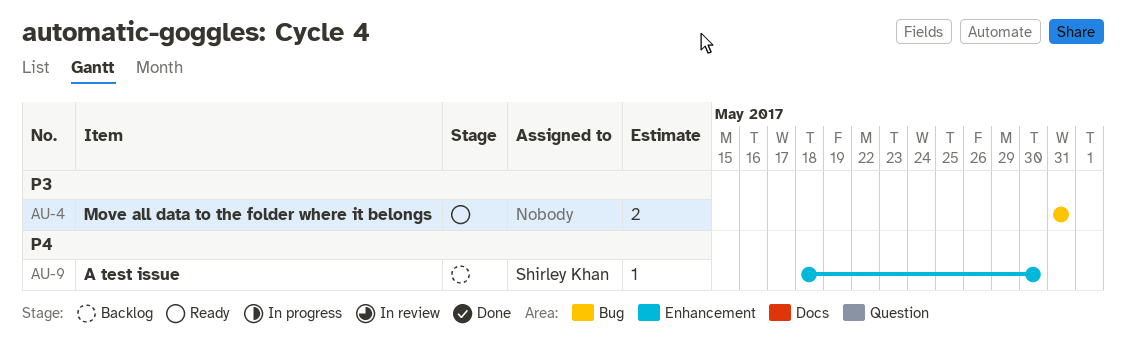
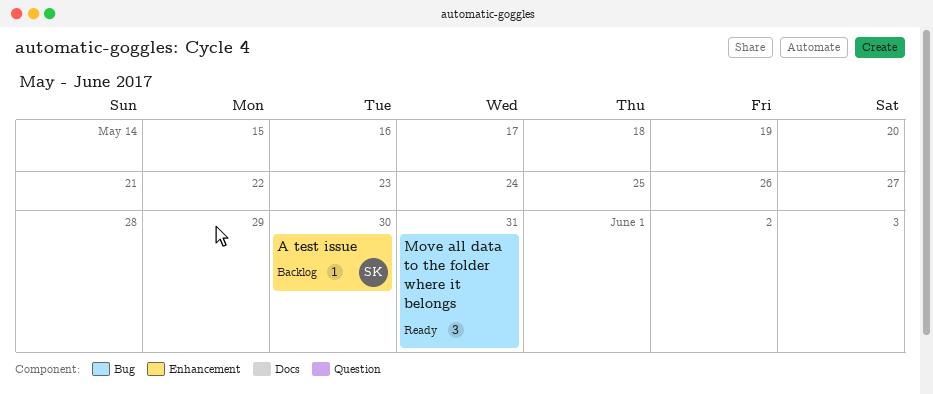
Move all data to the folder where it belongs, estimate: 2 -> 3

